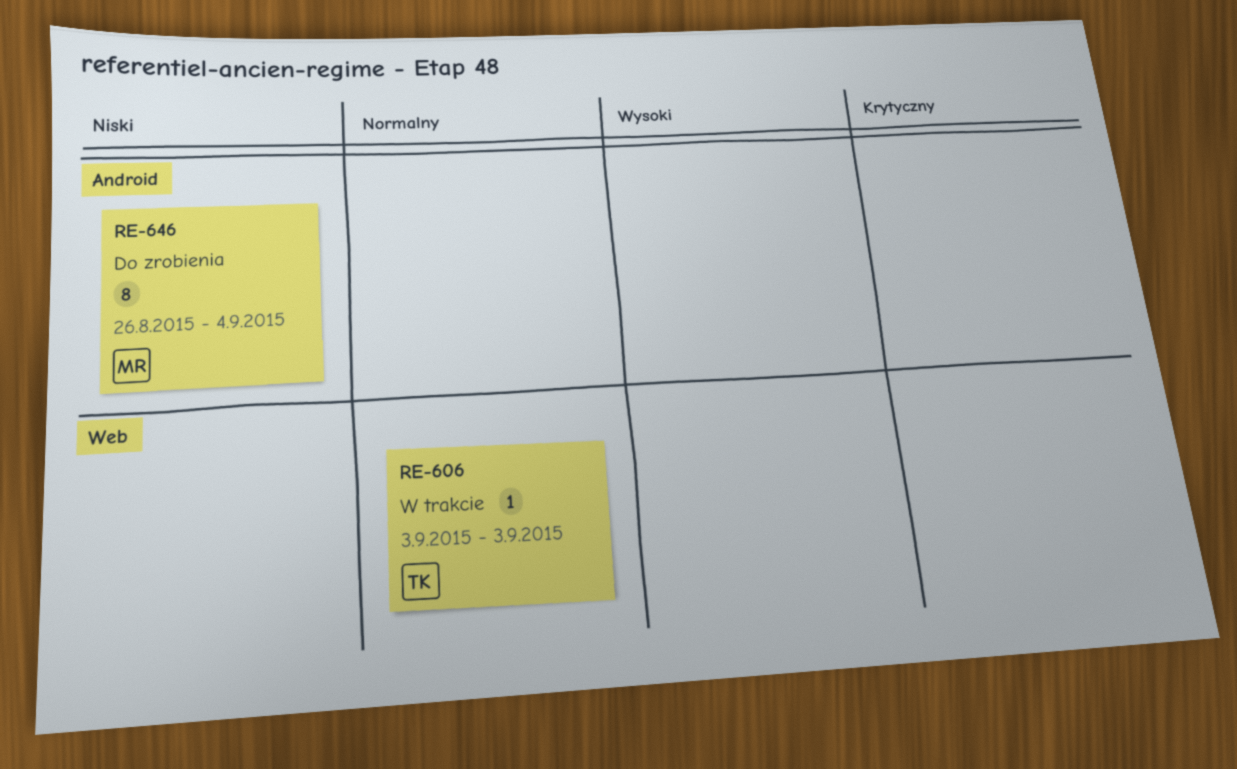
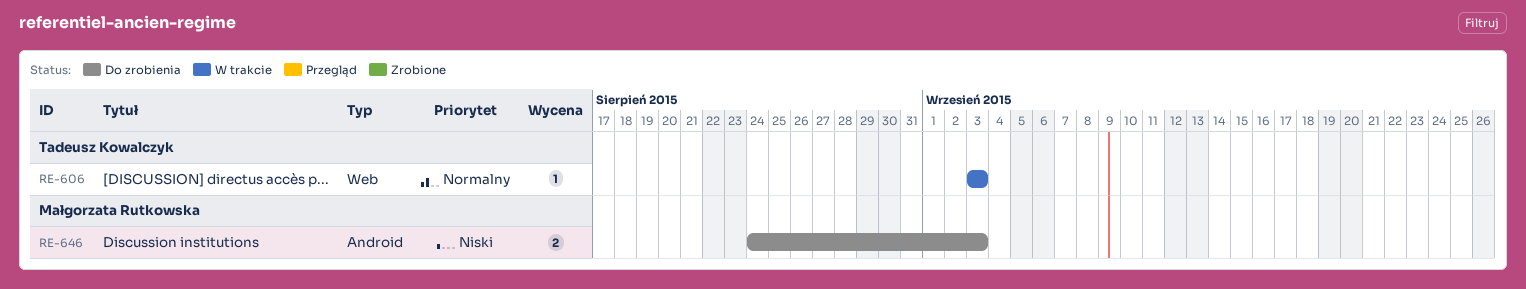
RE-646, estimate: 8 -> 2
RE-646, start: Aug 26 -> Aug 24
RE-646, due: Sep 4 -> Sep 3

